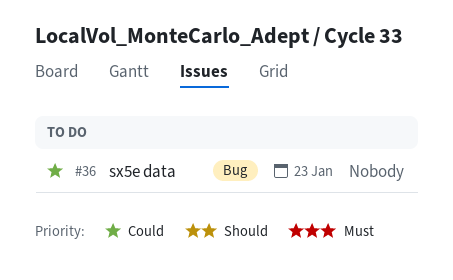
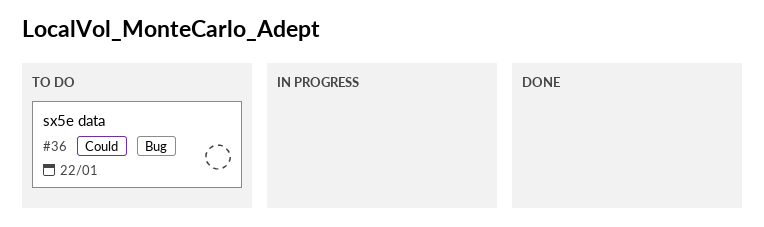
#36, due: Jan 23 -> Jan 22

